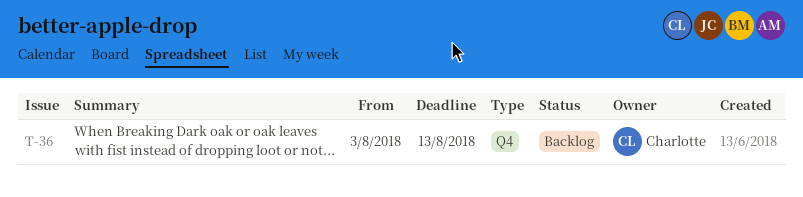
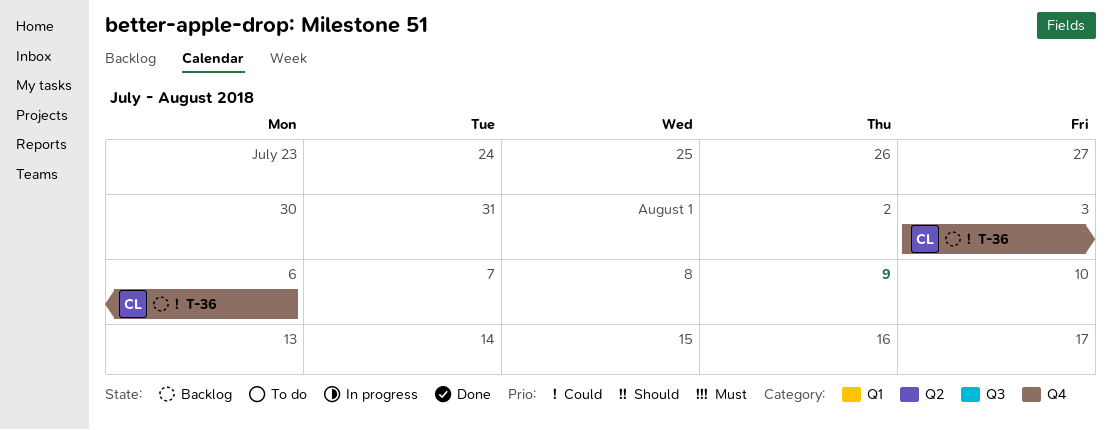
T-36, due: Aug 13 -> Aug 6

